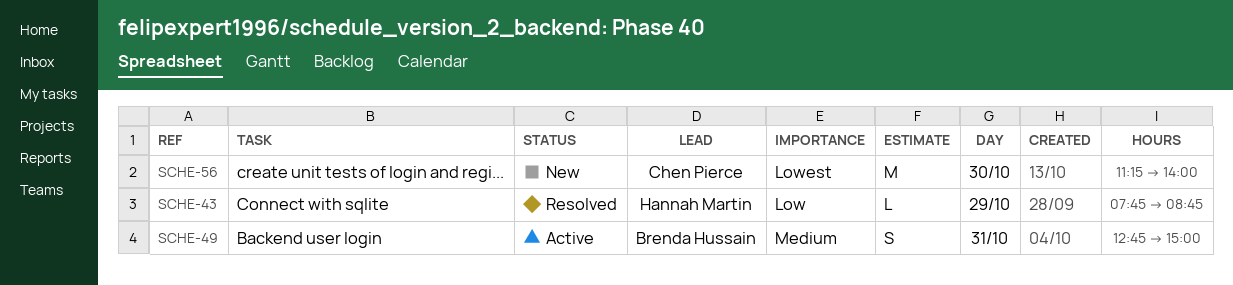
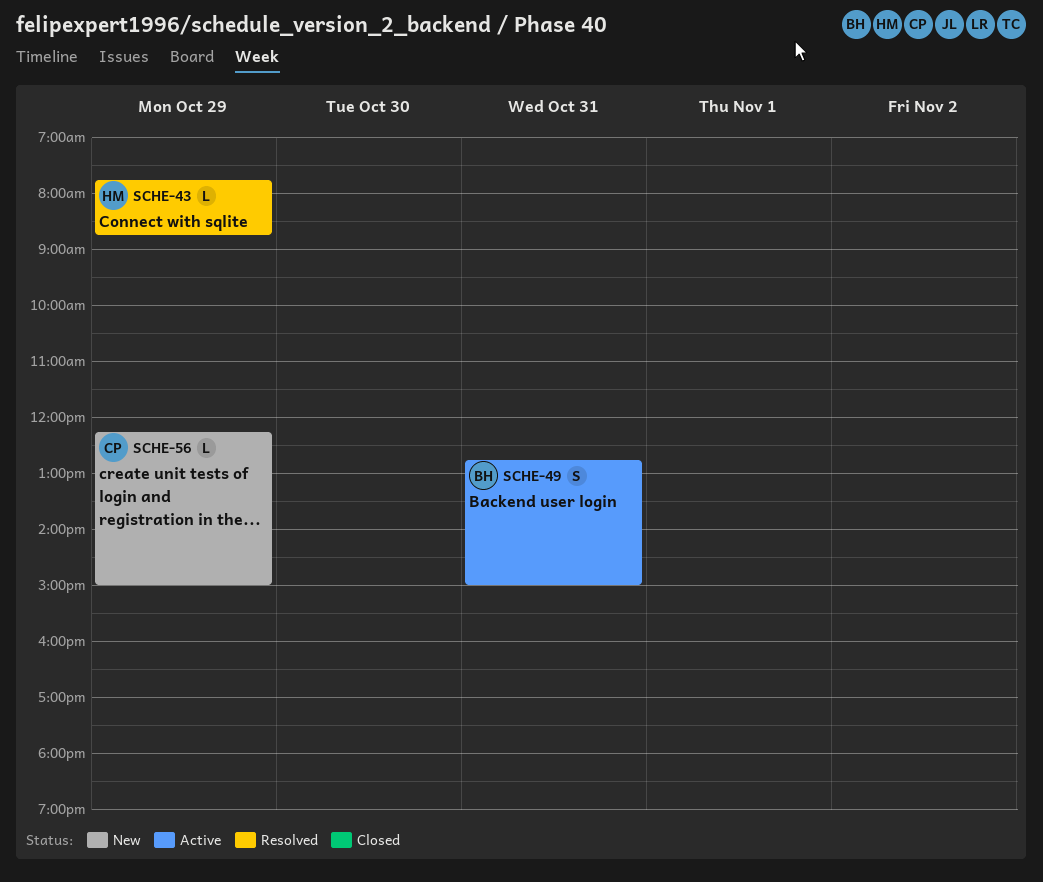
SCHE-56, estimate: M -> L
SCHE-56, day: Oct 30 -> Oct 29
SCHE-56, begins: 11:15 -> 12:15
SCHE-56, ends: 14:00 -> 15:00

